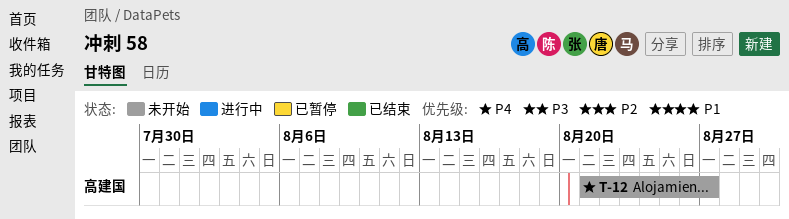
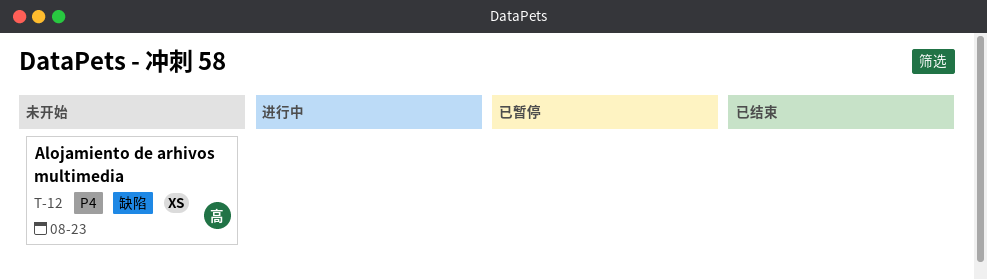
T-12, due: Aug 27 -> Aug 23

